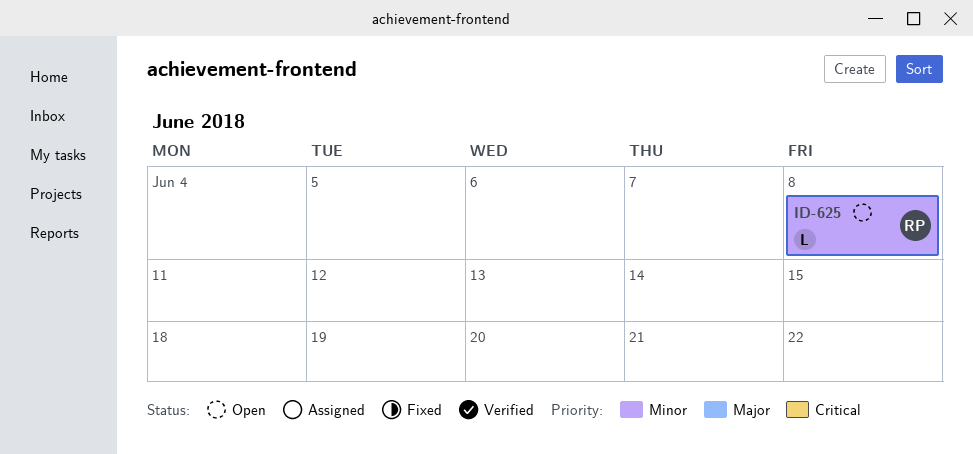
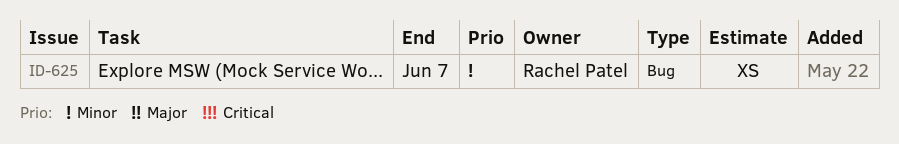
ID-625, estimate: L -> XS
ID-625, due: Jun 8 -> Jun 7

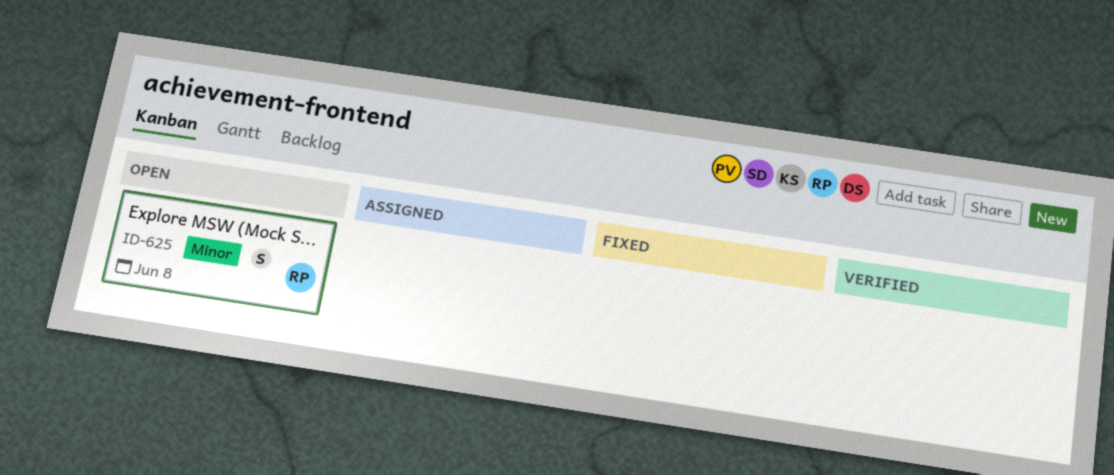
ID-625, estimate: XS -> S
ID-625, due: Jun 7 -> Jun 8

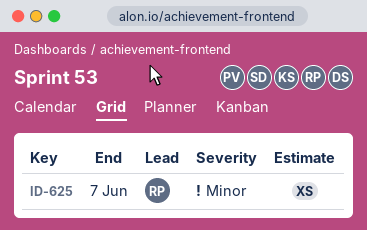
ID-625, estimate: S -> XS
ID-625, due: Jun 8 -> Jun 7

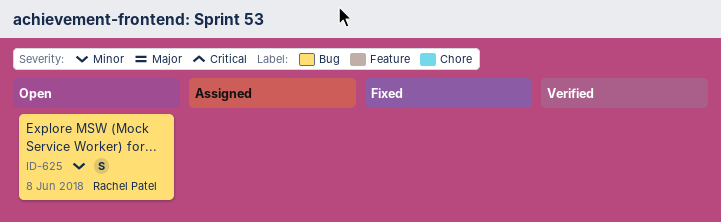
ID-625, estimate: XS -> S
ID-625, due: Jun 7 -> Jun 8

